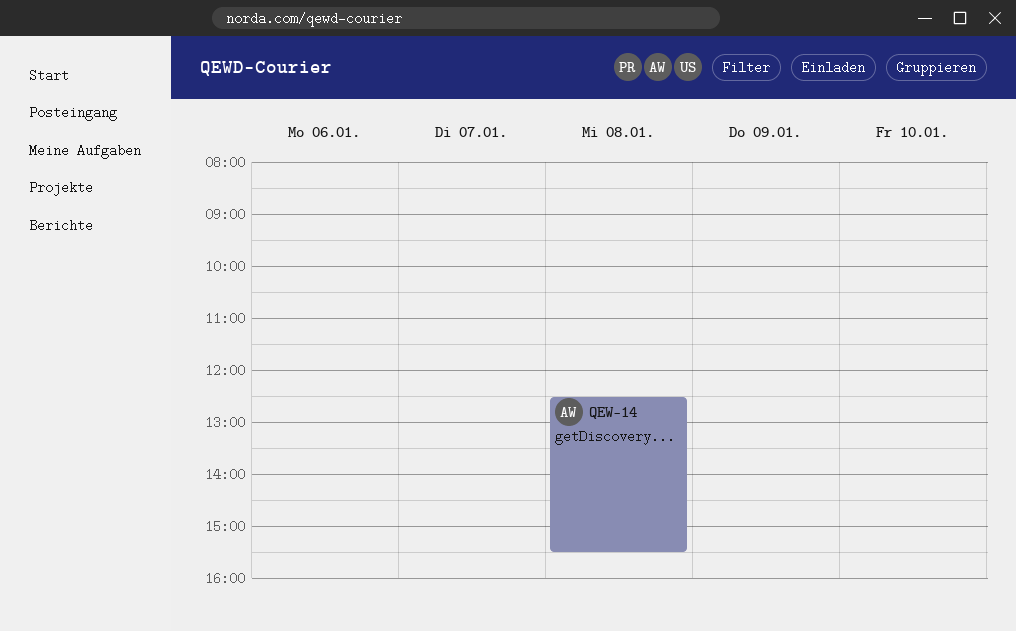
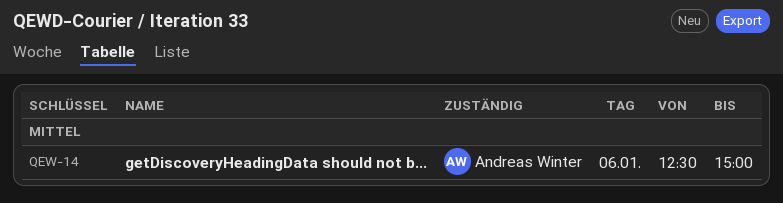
QEW-14, day: Jan 8 -> Jan 6
QEW-14, ends: 15:30 -> 15:00

